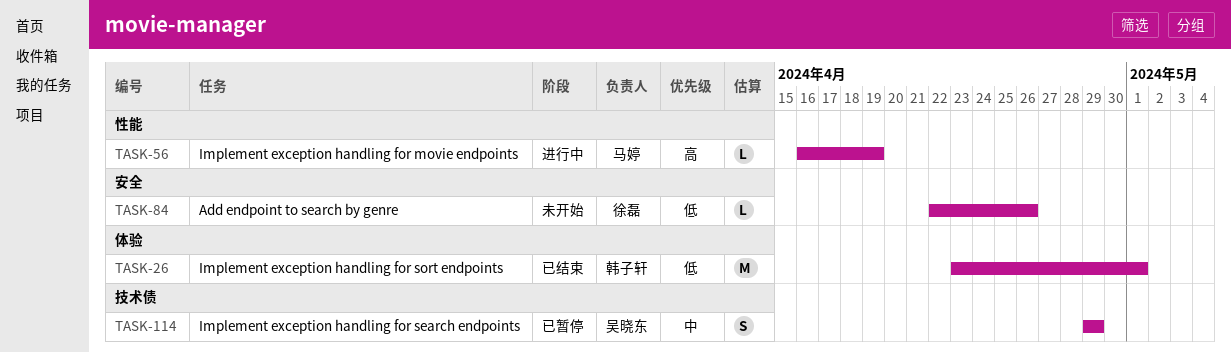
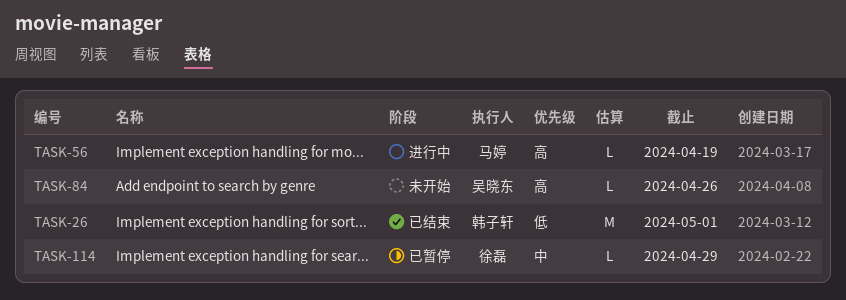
TASK-84, owner: 徐磊 -> 吴晓东
TASK-84, priority: 低 -> 高
TASK-114, owner: 吴晓东 -> 徐磊
TASK-114, estimate: S -> L

